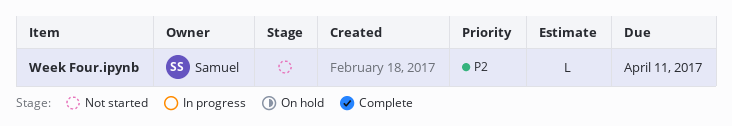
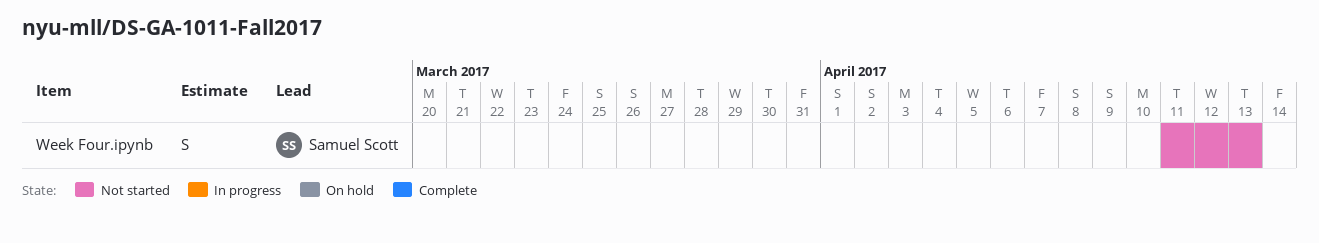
Week Four.ipynb, estimate: L -> S
Week Four.ipynb, due: Apr 11 -> Apr 13

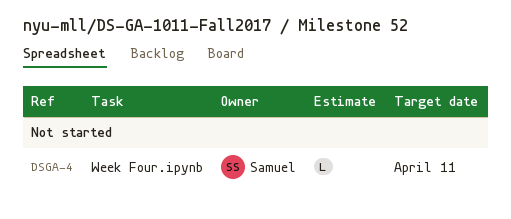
Week Four.ipynb, estimate: S -> L
Week Four.ipynb, due: Apr 13 -> Apr 11

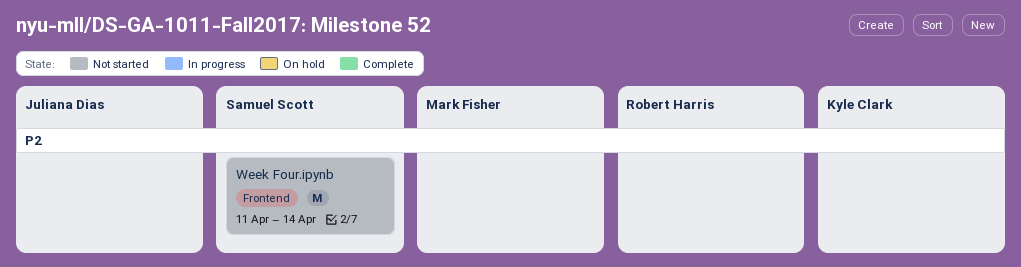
Week Four.ipynb, estimate: L -> M
Week Four.ipynb, due: Apr 11 -> Apr 14

